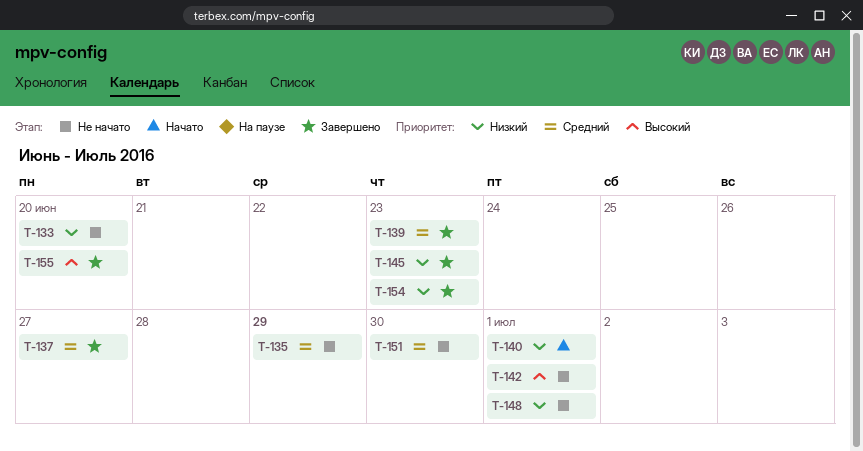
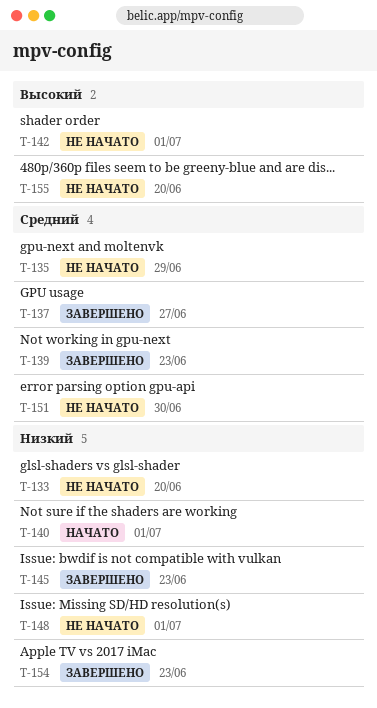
T-155, status: Завершено -> Не начато

